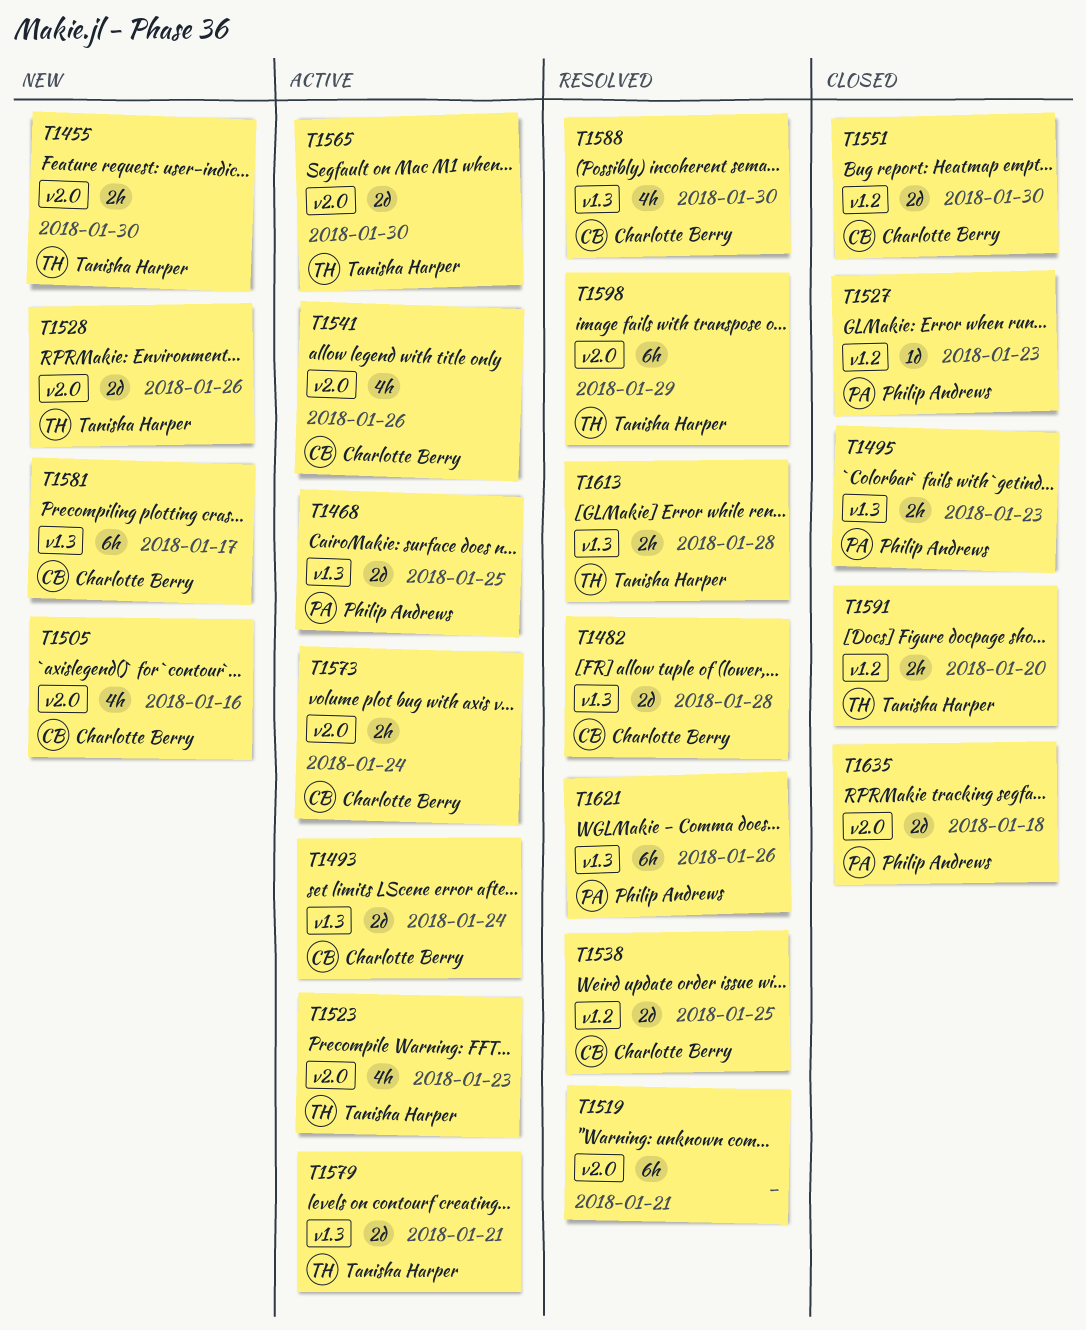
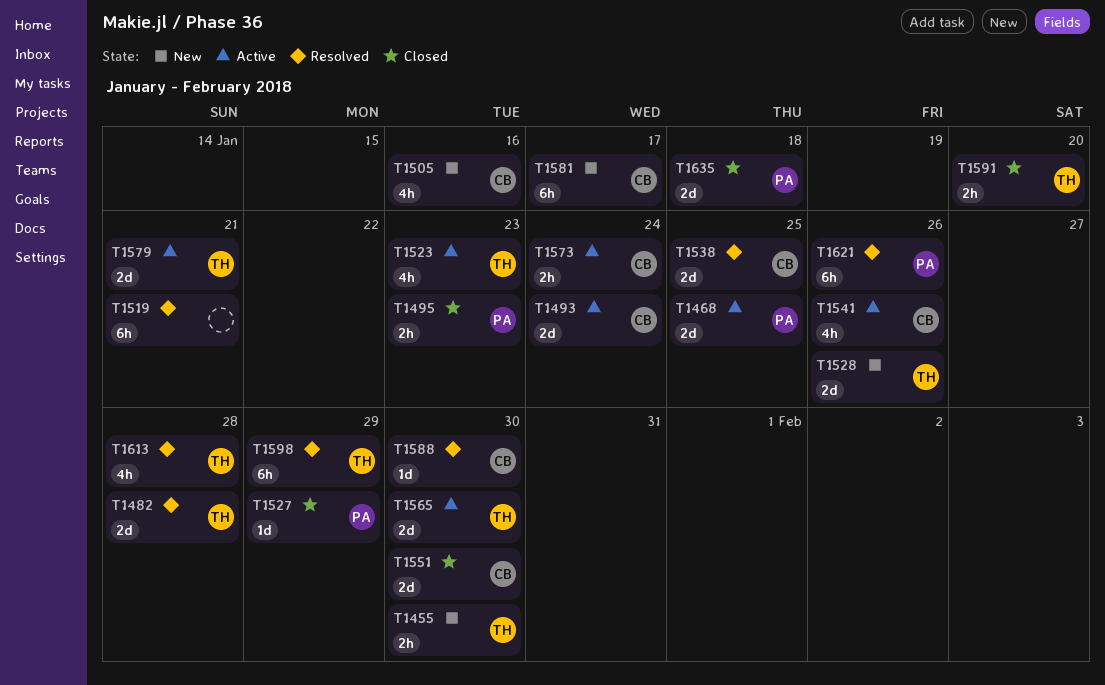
T1482, owner: Charlotte Berry -> Tanisha Harper
T1527, due: Jan 23 -> Jan 29
T1588, estimate: 4h -> 1d
T1613, estimate: 2h -> 4h

